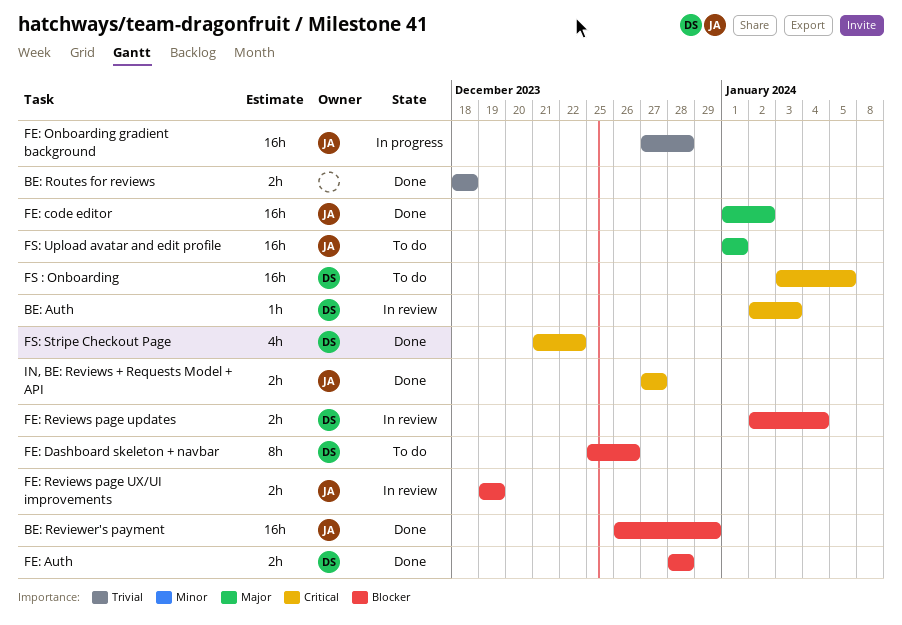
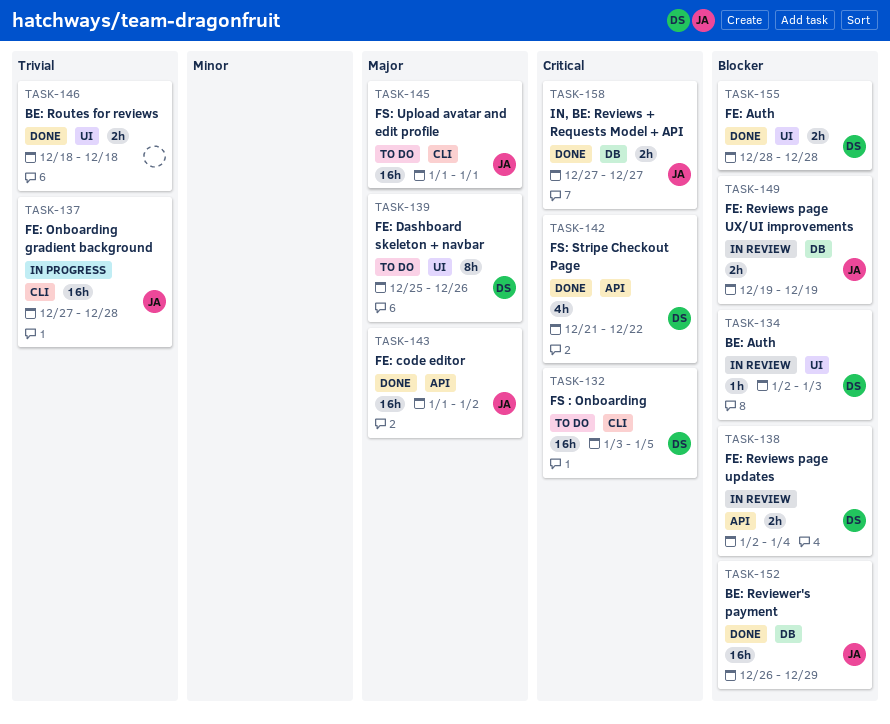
BE: Auth, priority: Critical -> Blocker
FE: Dashboard skeleton + navbar, priority: Blocker -> Major

